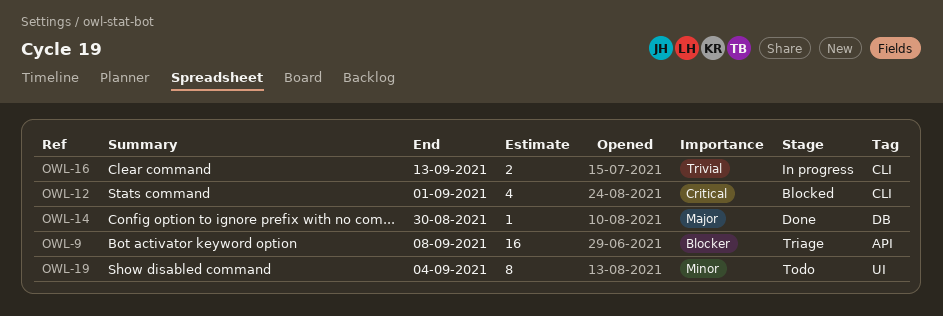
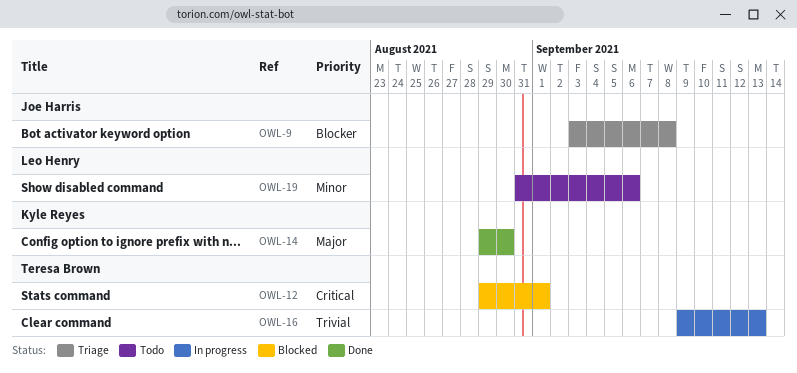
OWL-19, due: Sep 4 -> Sep 6

